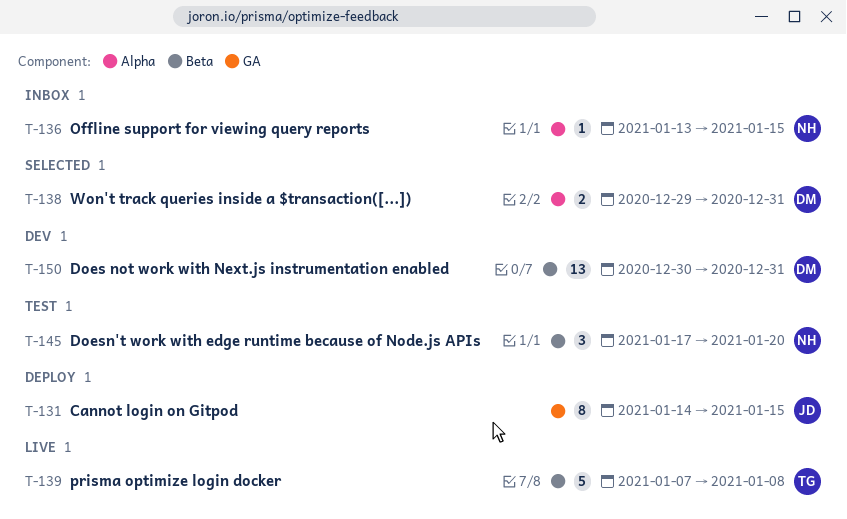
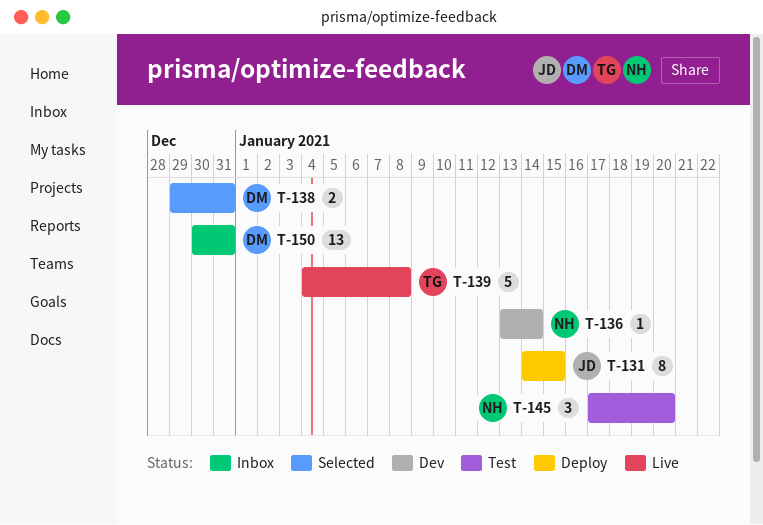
T-136, status: Inbox -> Dev
T-136, due: Jan 15 -> Jan 14
T-139, start: Jan 7 -> Jan 4
T-150, status: Dev -> Inbox

